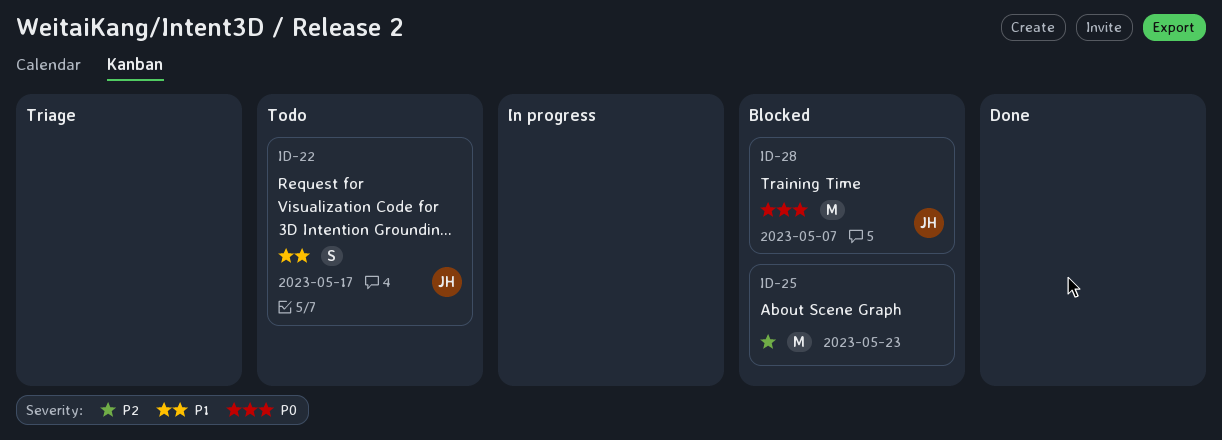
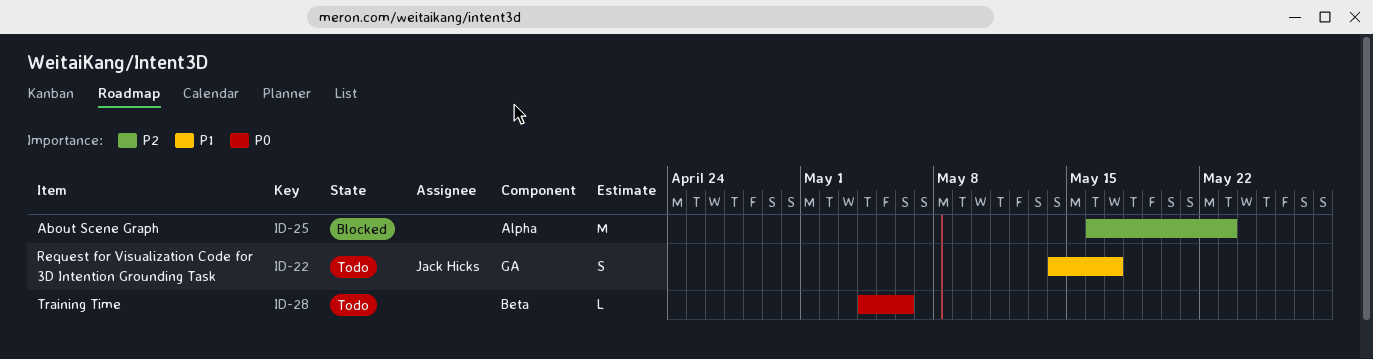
ID-28, status: Blocked -> Todo
ID-28, owner: Jack Hicks -> none
ID-28, estimate: M -> L
ID-28, due: May 7 -> May 6

